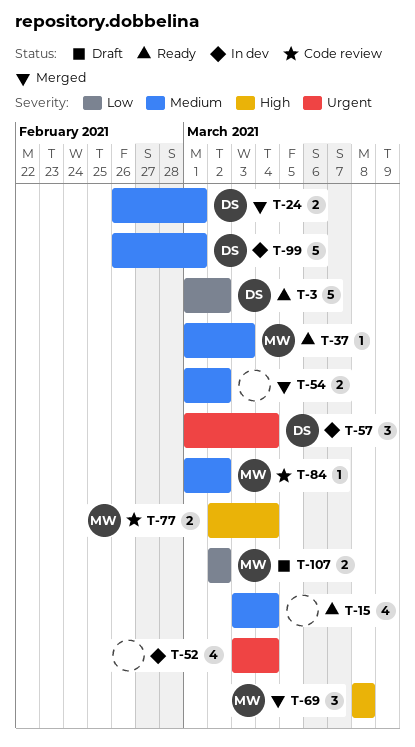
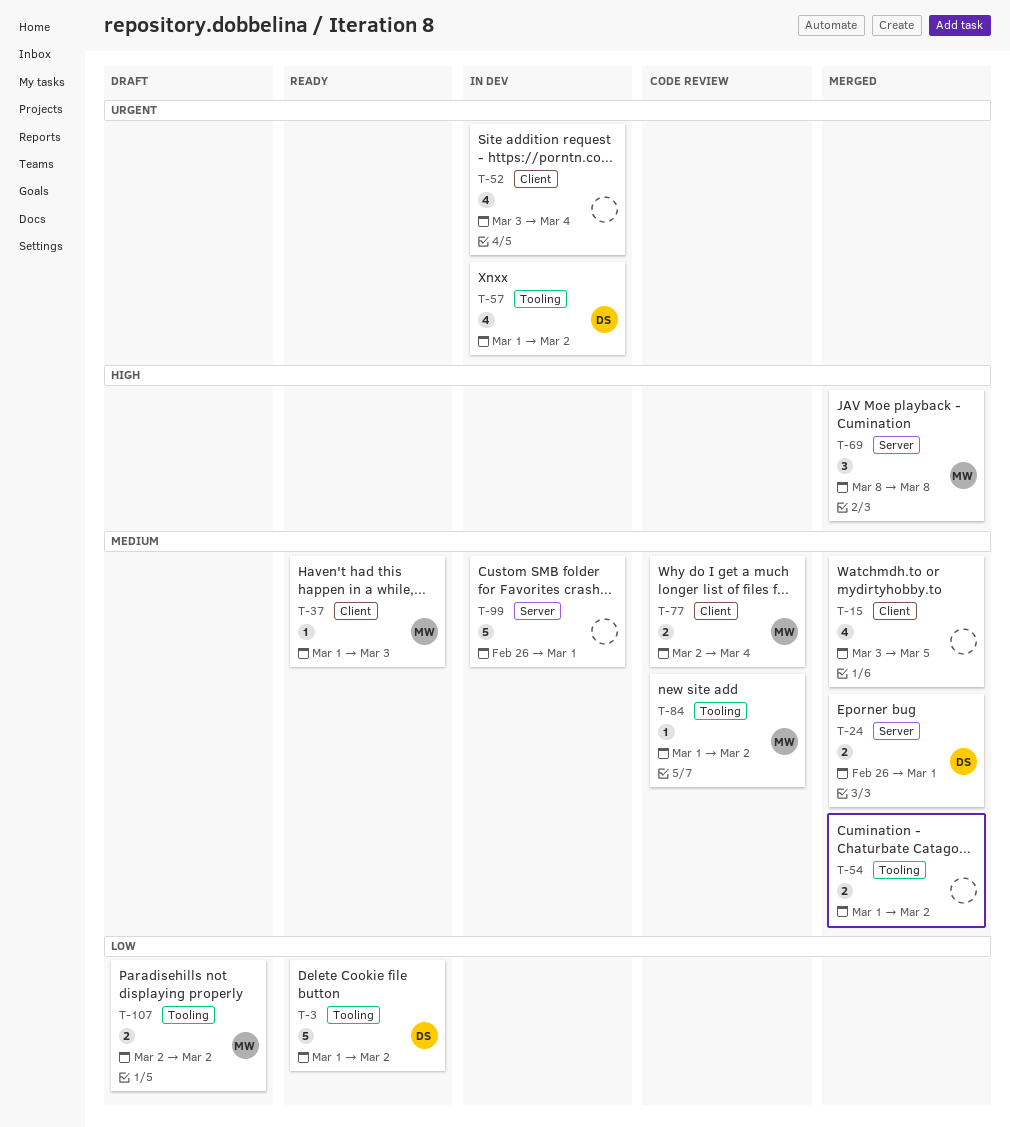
T-15, status: Ready -> Merged
T-15, due: Mar 4 -> Mar 5
T-57, estimate: 3 -> 4
T-57, due: Mar 4 -> Mar 2
T-77, priority: High -> Medium
T-99, owner: DS -> none

